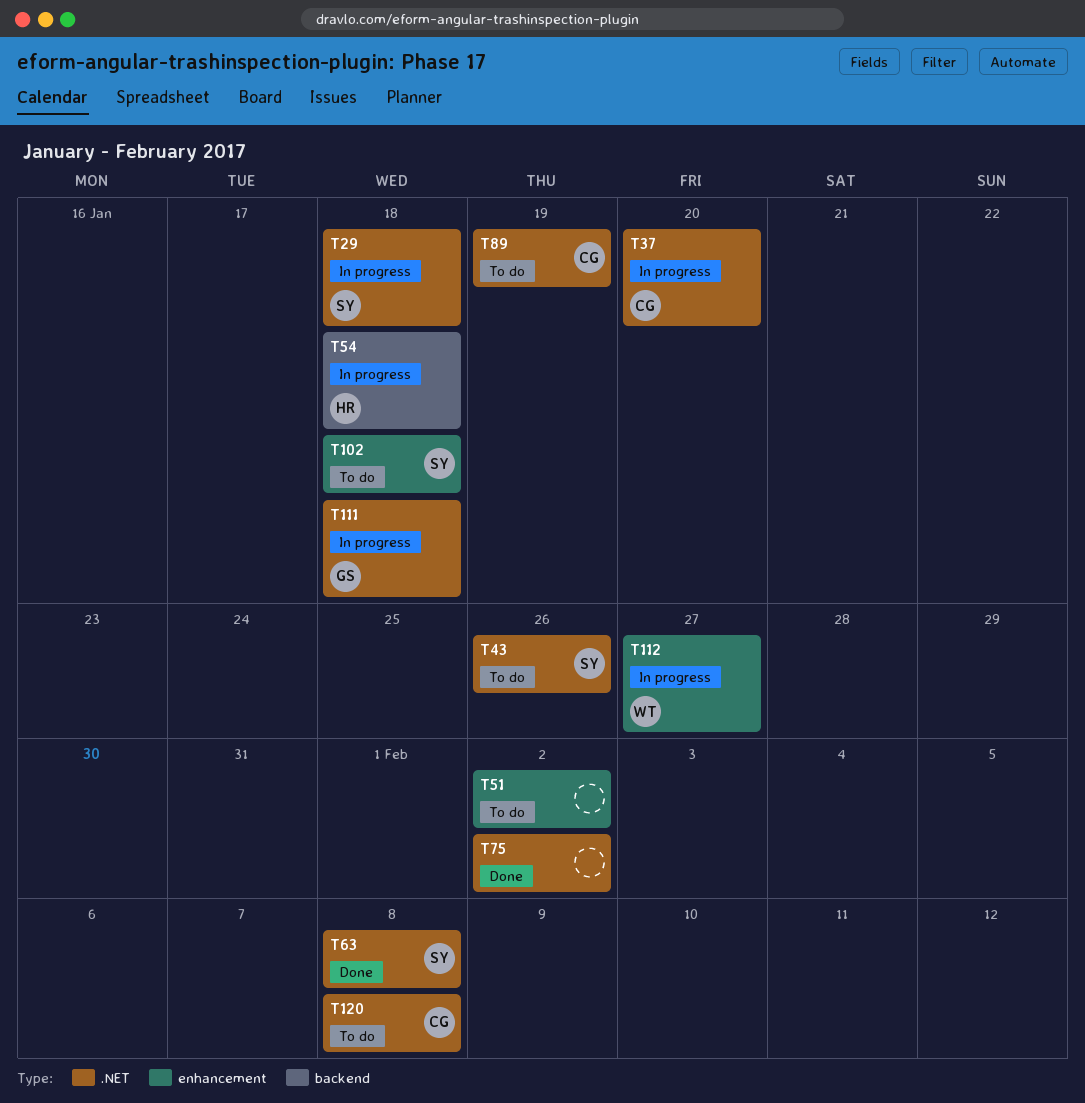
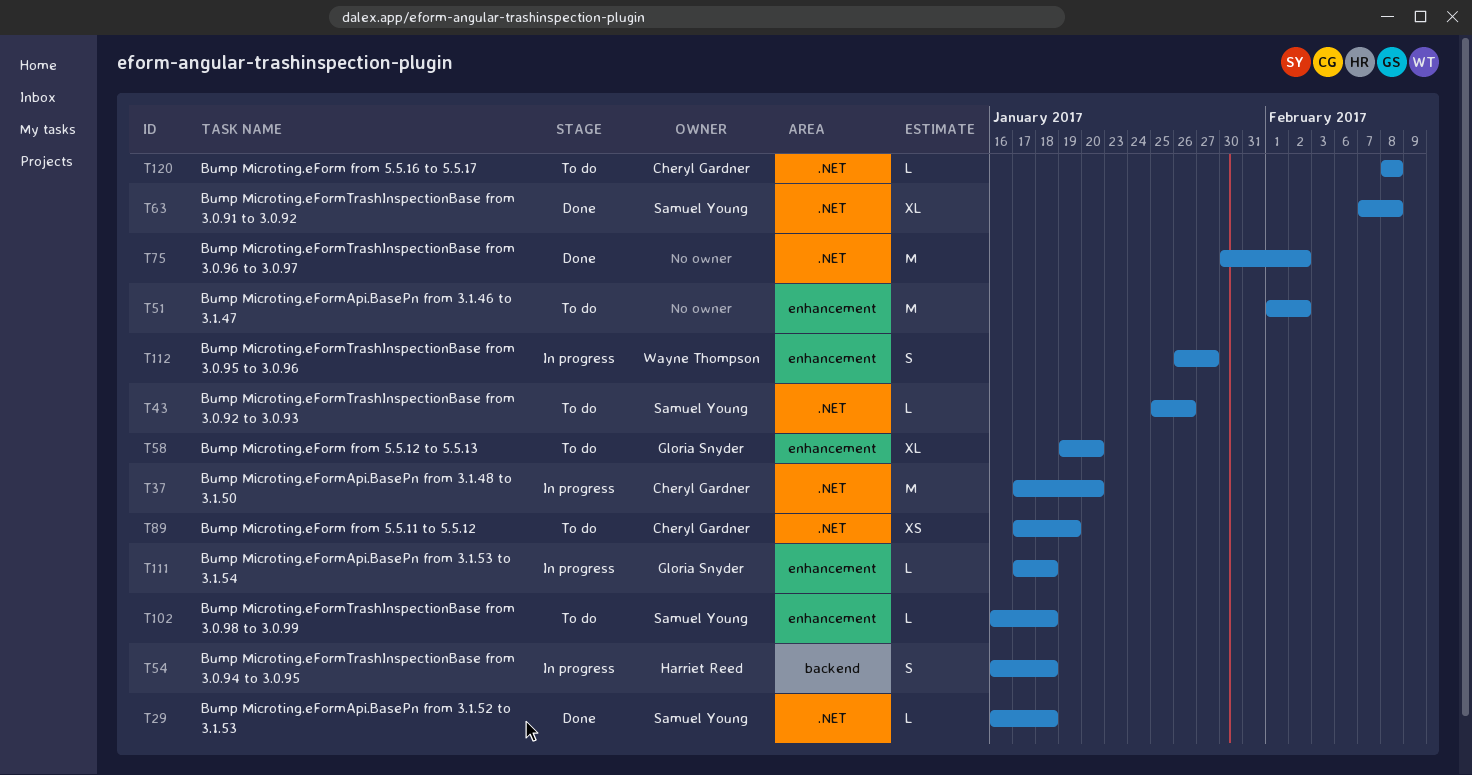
T29, status: In progress -> Done
T58: none -> present
T111, label: .NET -> enhancement

